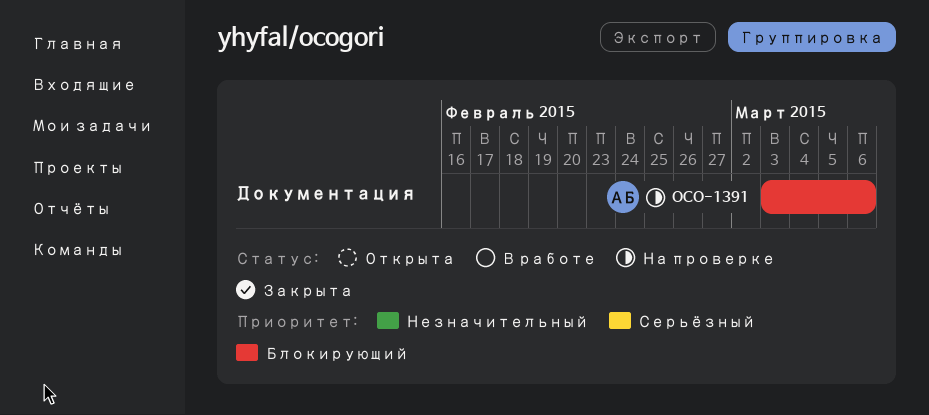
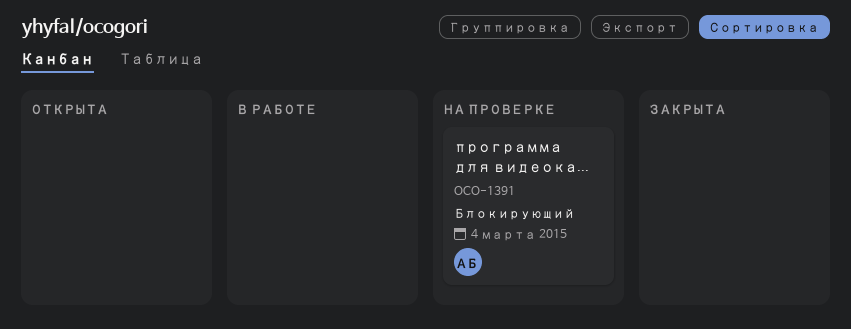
OCO-1391, due: Mar 6 -> Mar 4

